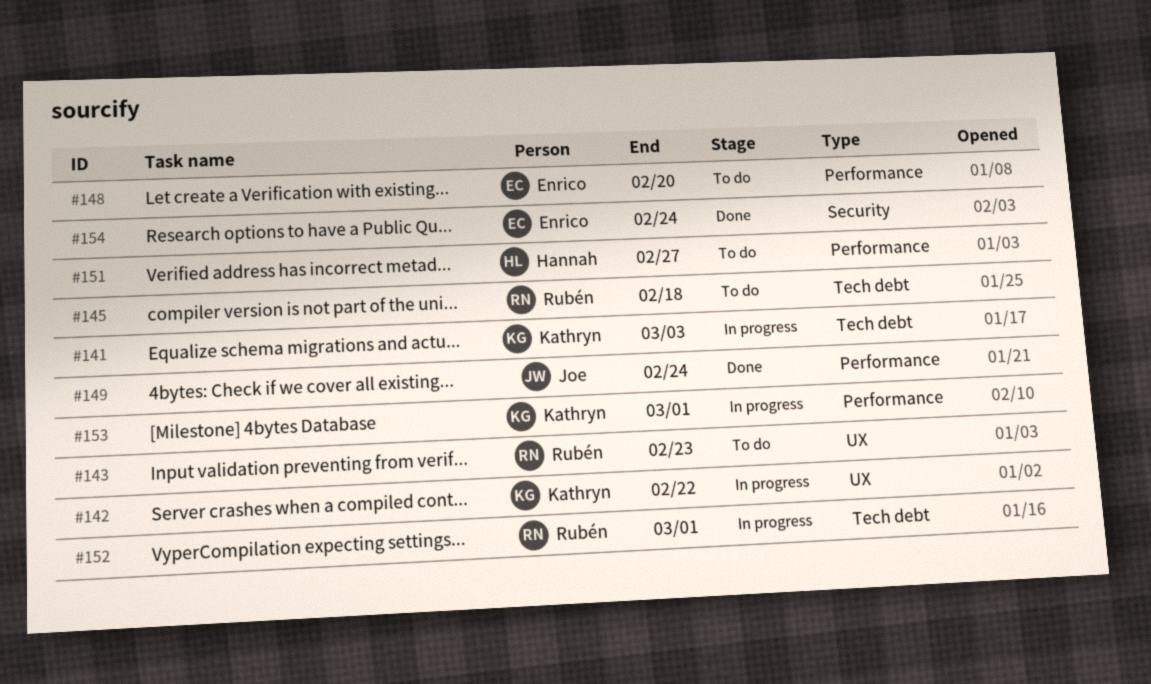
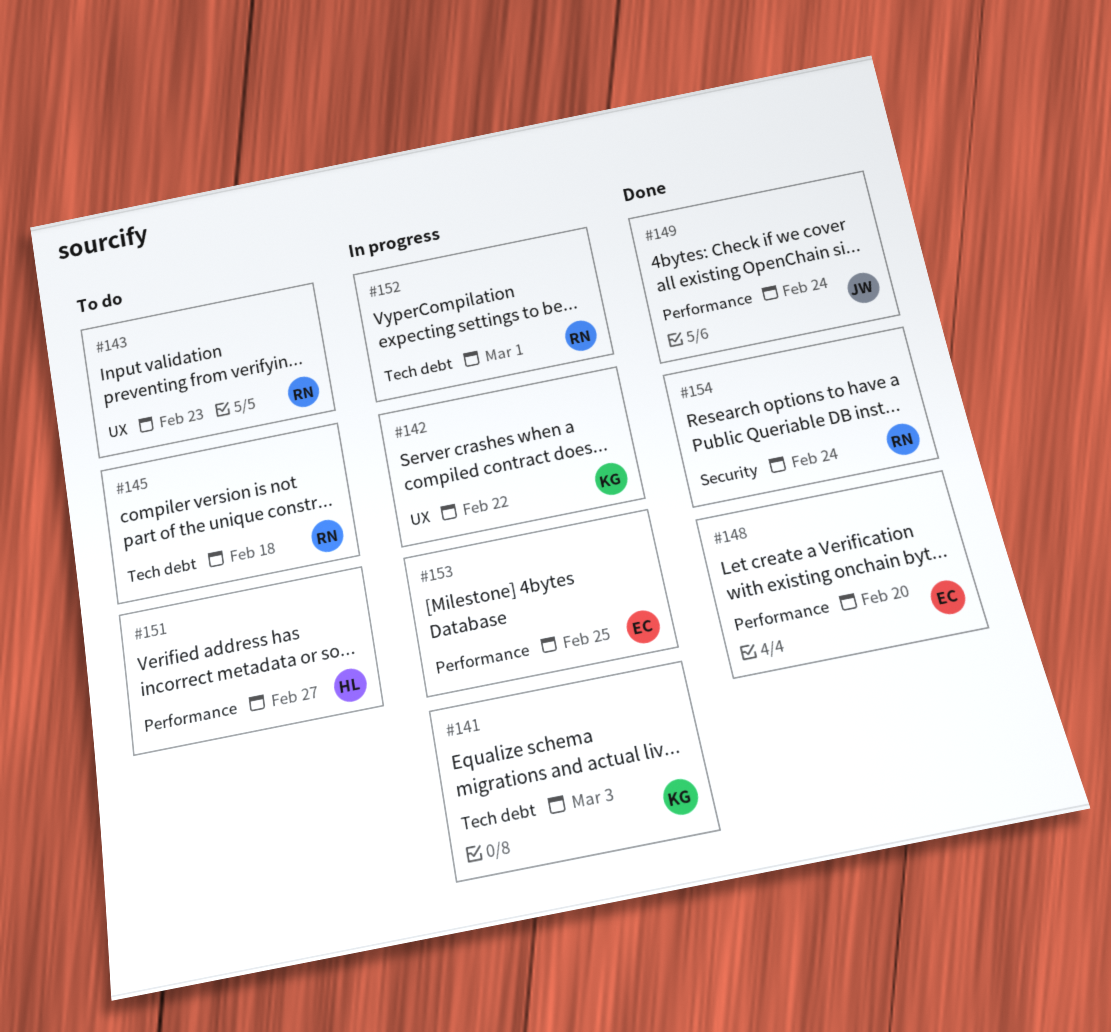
#148, status: To do -> Done
#153, owner: Kathryn -> Enrico
#153, due: Mar 1 -> Feb 25
#154, owner: Enrico -> Rubén

